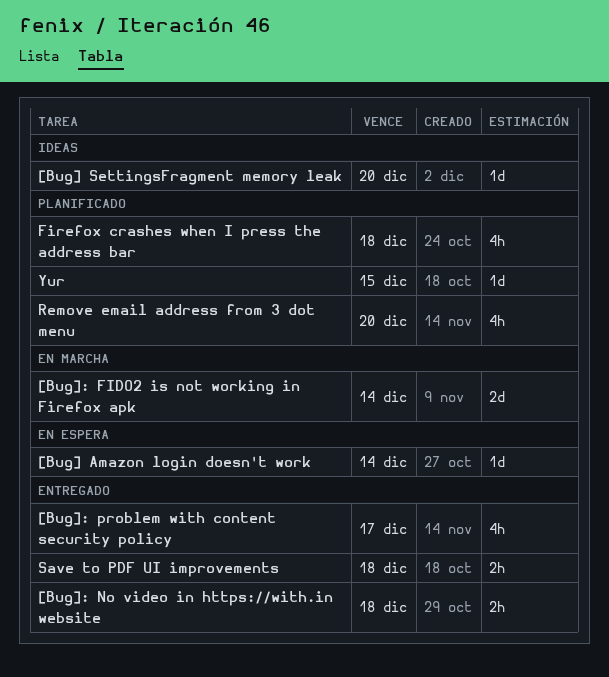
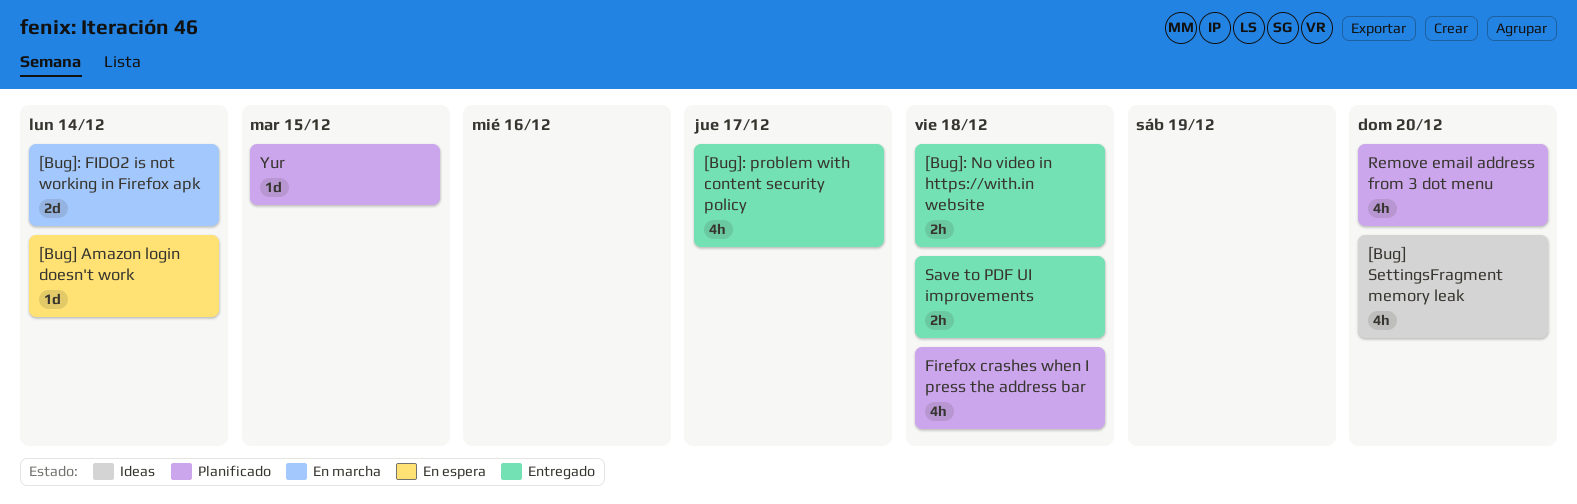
[Bug] SettingsFragment memory leak, estimate: 1d -> 4h

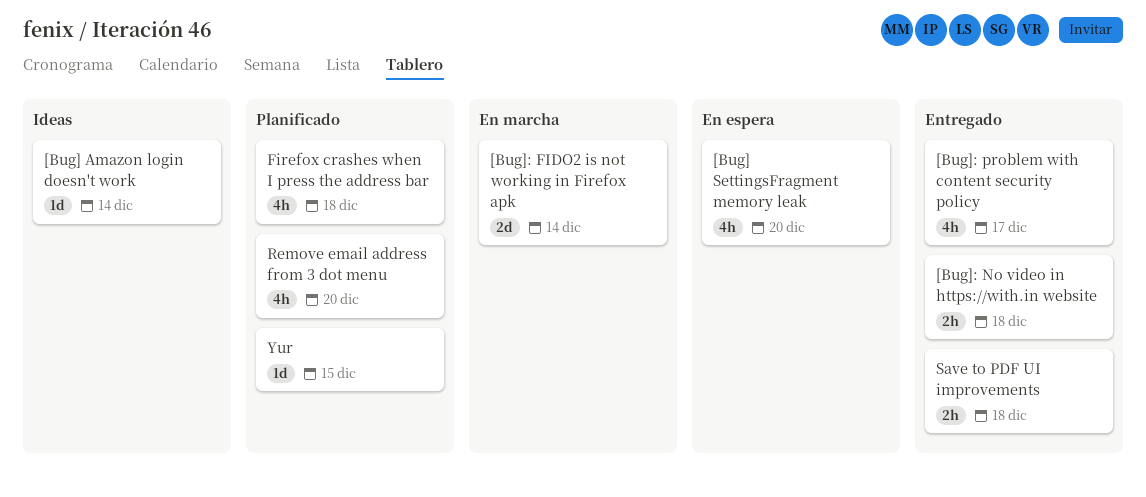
[Bug] Amazon login doesn't work, status: En espera -> Ideas
[Bug] SettingsFragment memory leak, status: Ideas -> En espera

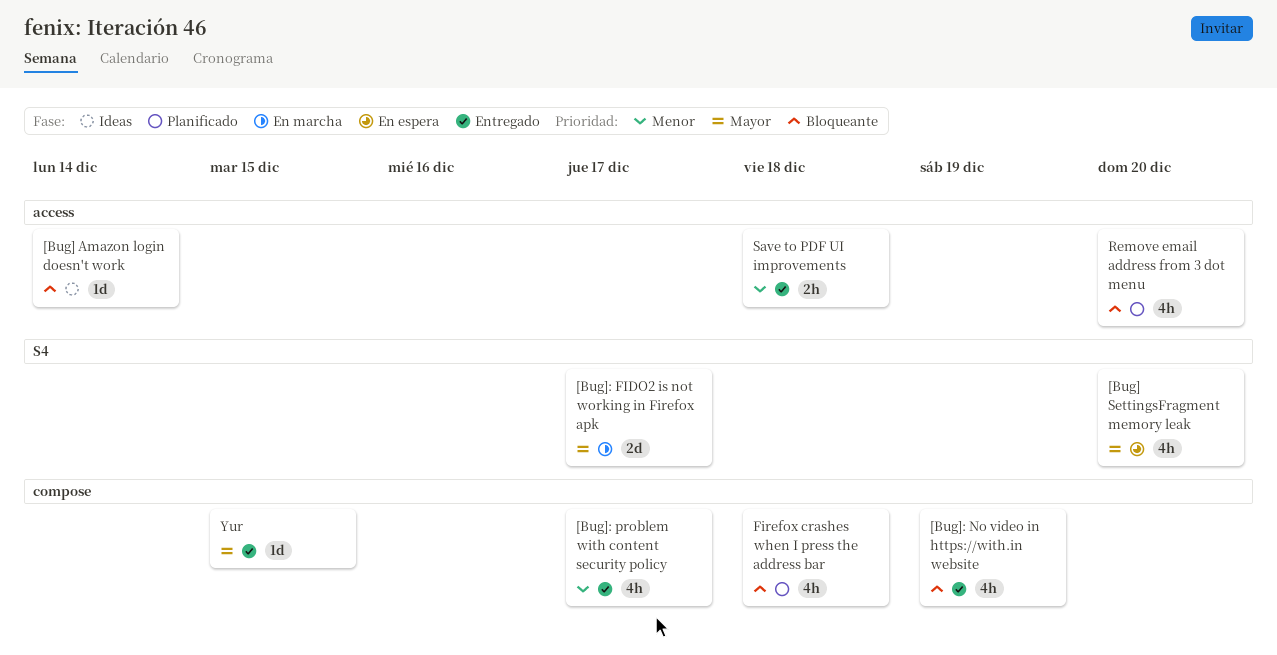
[Bug]: FIDO2 is not working in Firefox apk, due: Dec 14 -> Dec 17
[Bug]: No video in https://with.in website, estimate: 2h -> 4h
[Bug]: No video in https://with.in website, due: Dec 18 -> Dec 19
Yur, status: Planificado -> Entregado

